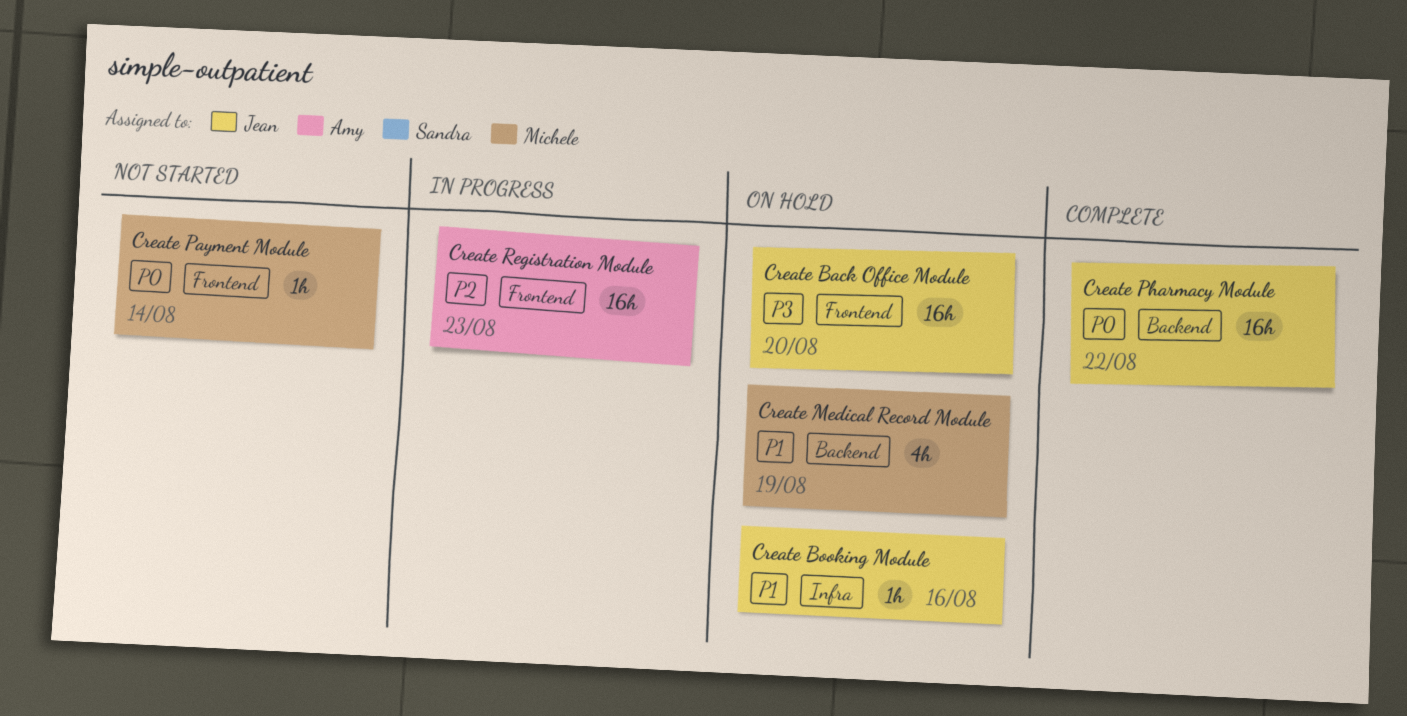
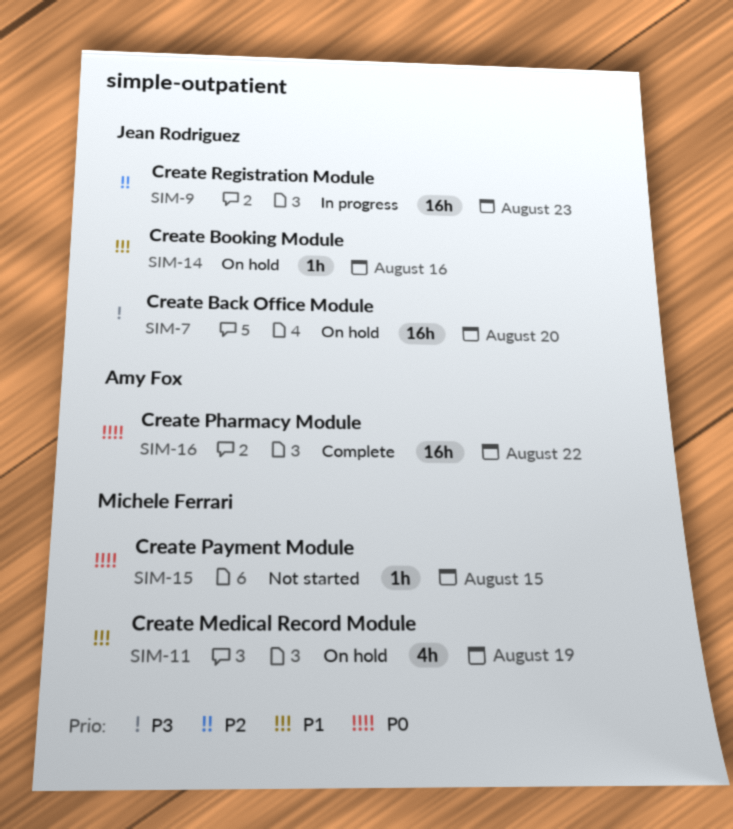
Create Payment Module, due: Aug 14 -> Aug 15
Create Pharmacy Module, owner: Jean Rodriguez -> Amy Fox
Create Registration Module, owner: Amy Fox -> Jean Rodriguez

